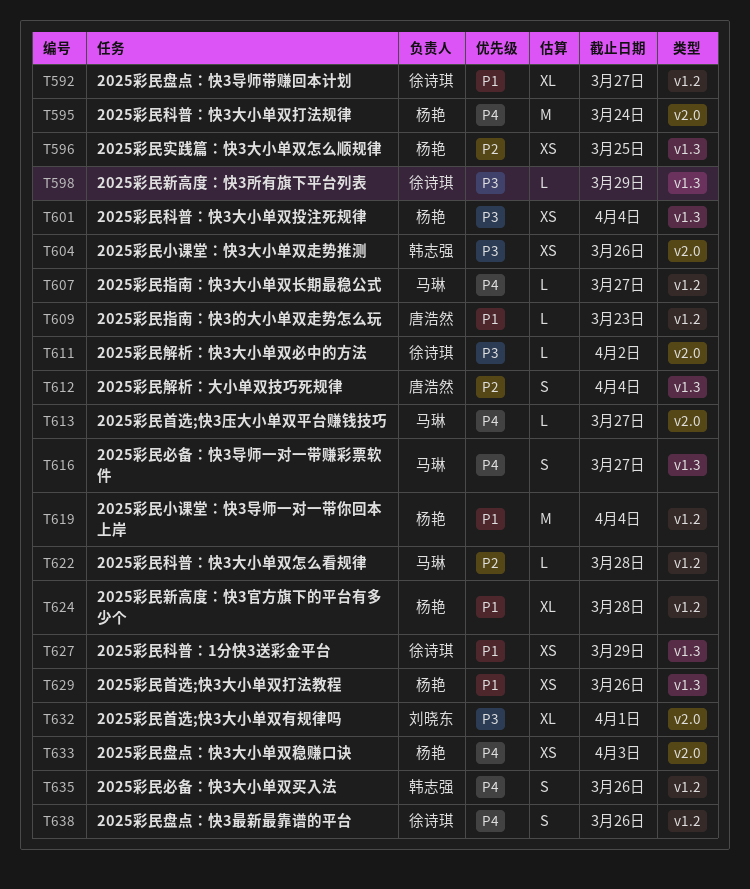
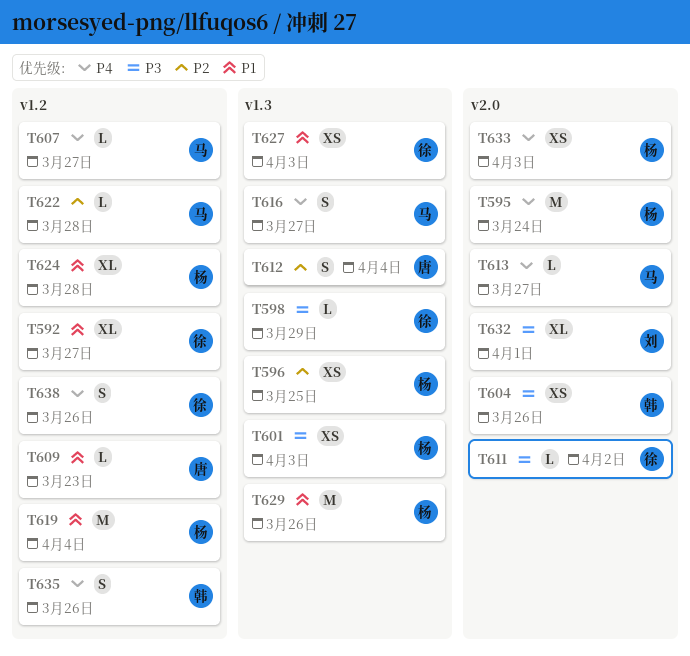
T601, due: Apr 4 -> Apr 3
T627, due: Mar 29 -> Apr 3
T629, estimate: XS -> M

